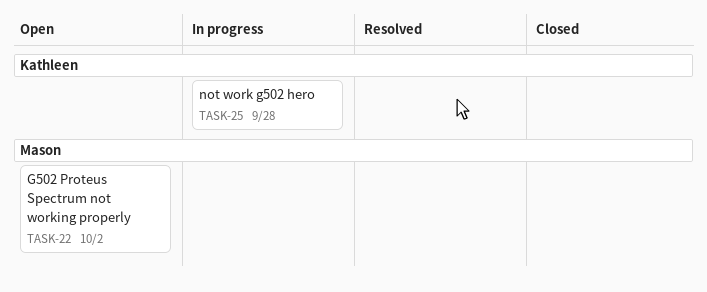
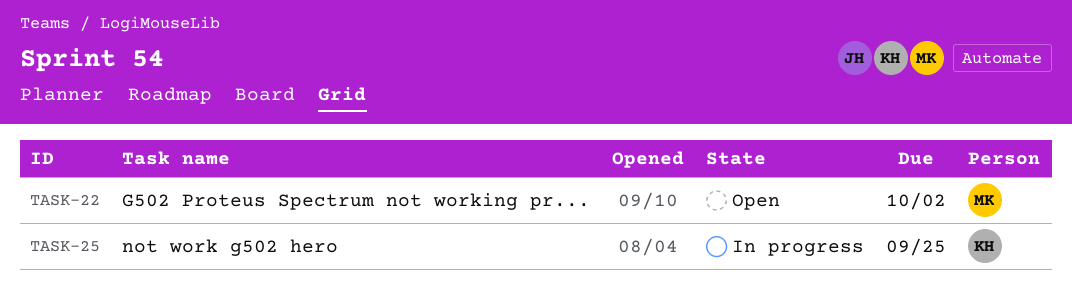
TASK-25, due: Sep 28 -> Sep 25

